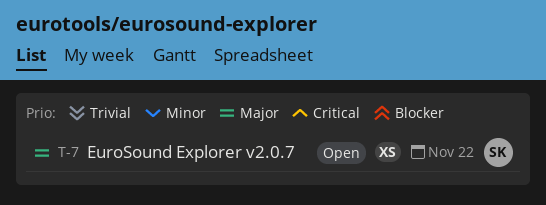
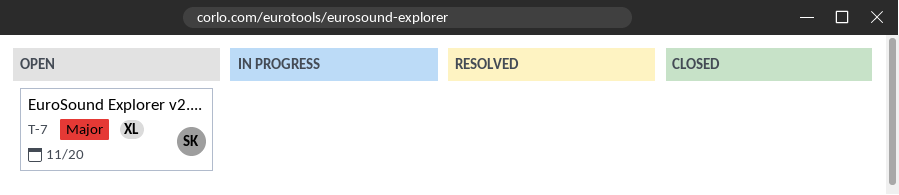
T-7, estimate: XS -> XL
T-7, due: Nov 22 -> Nov 20

